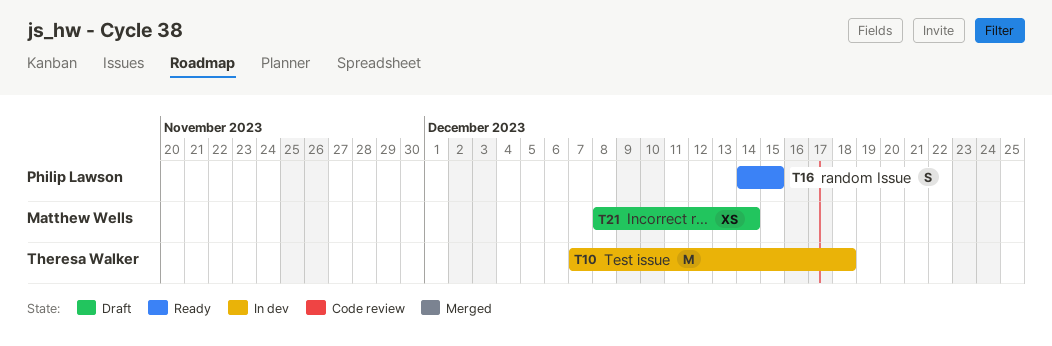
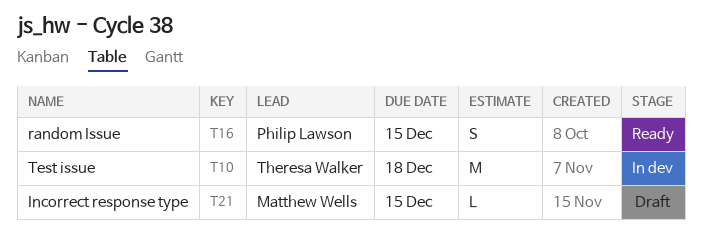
T21, estimate: XS -> L
T21, due: Dec 14 -> Dec 15

